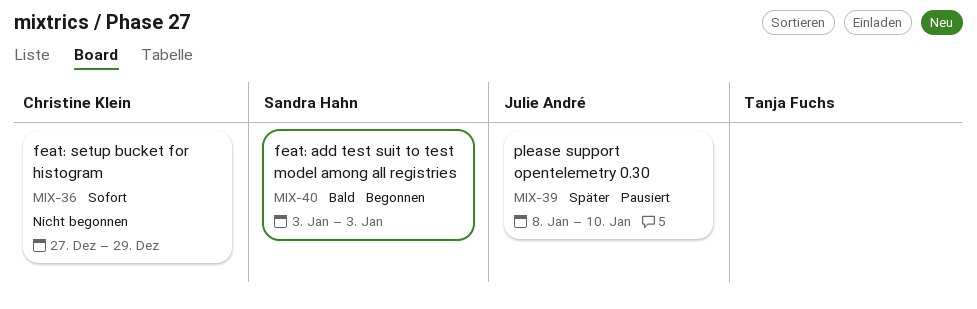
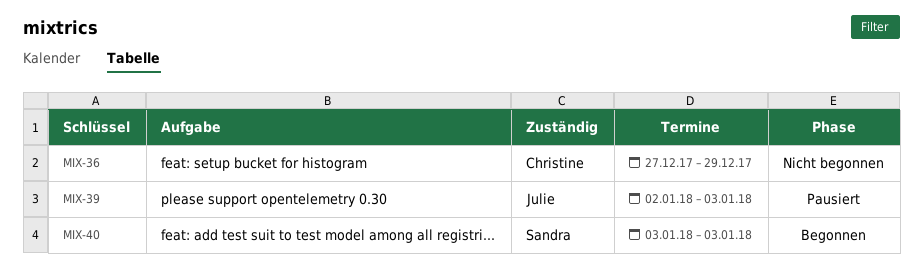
MIX-39, start: Jan 8 -> Jan 2
MIX-39, due: Jan 10 -> Jan 3

